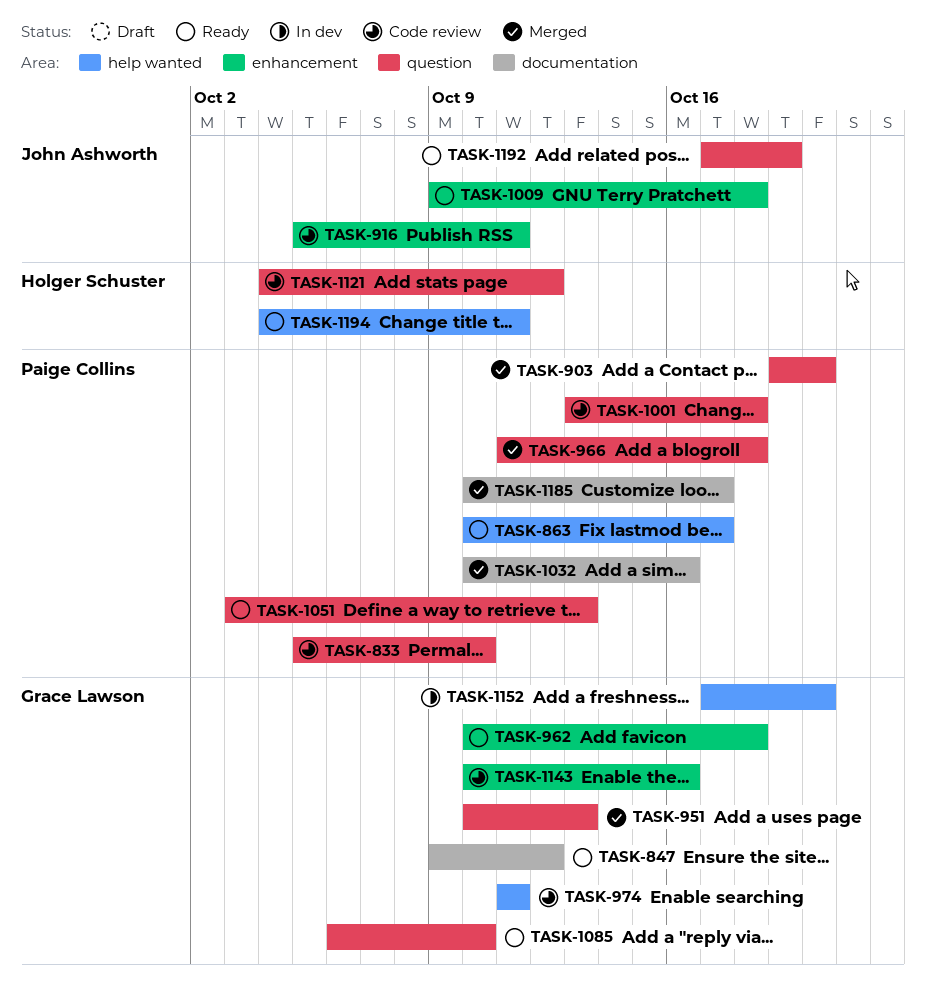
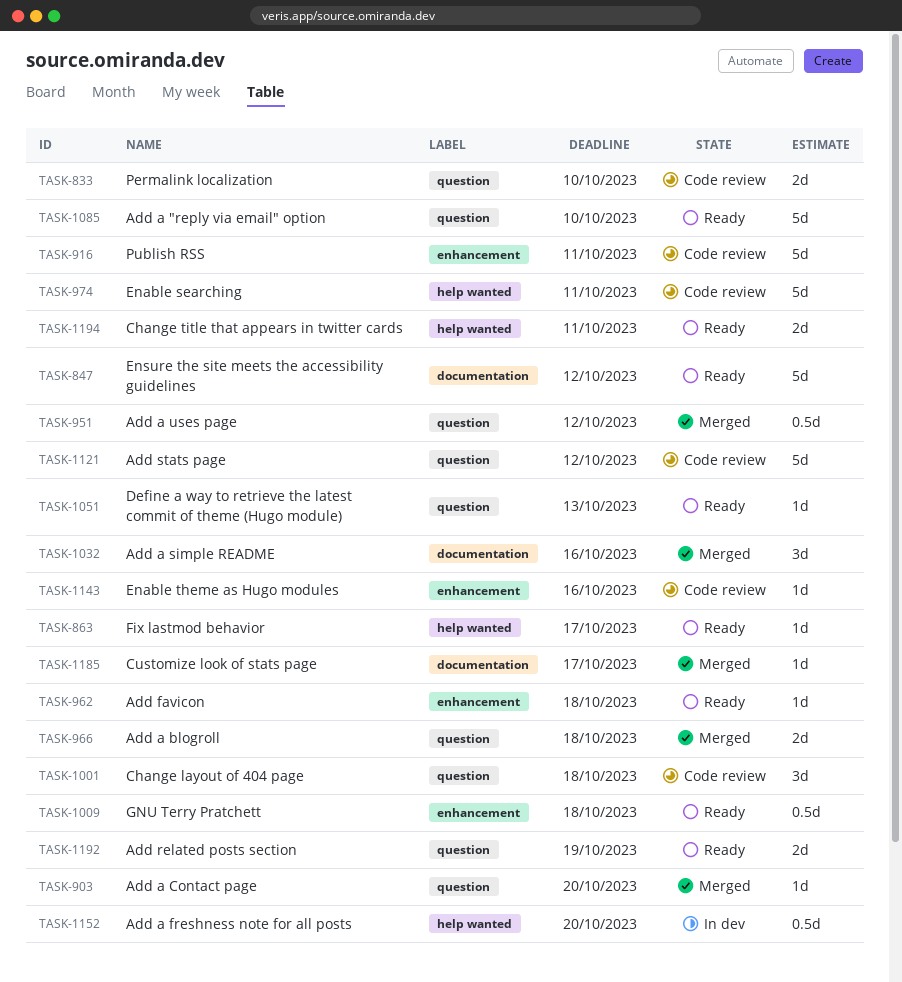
TASK-951, due: Oct 13 -> Oct 12

